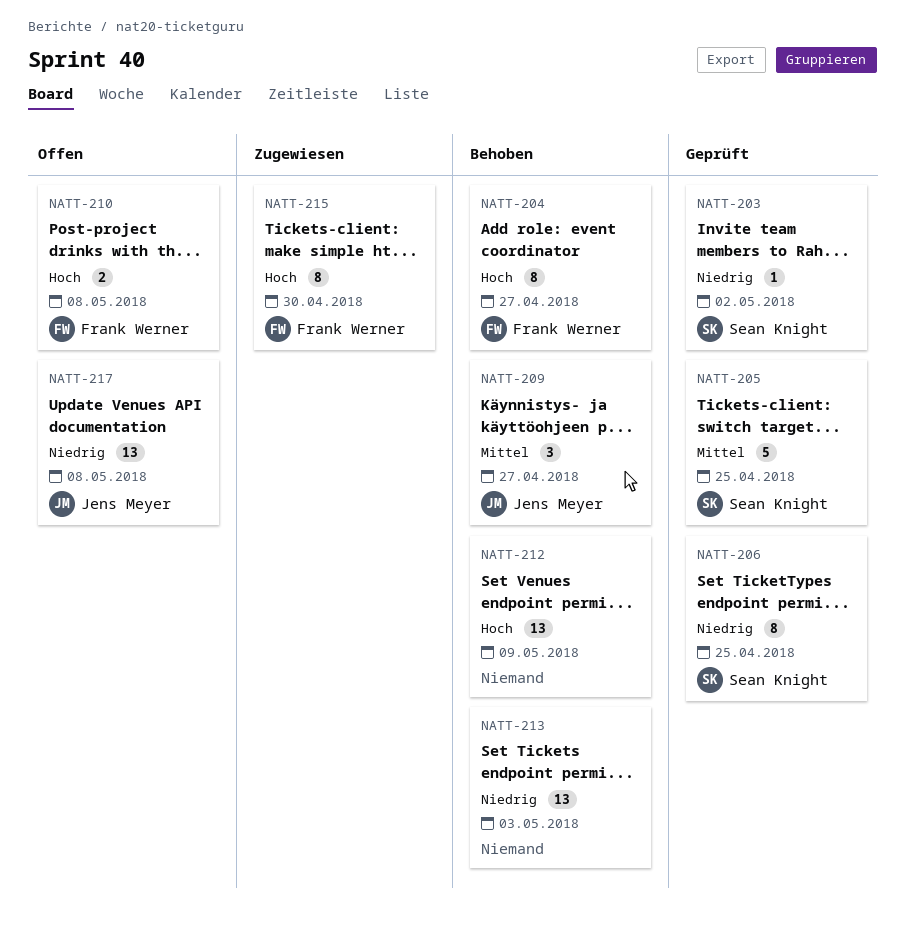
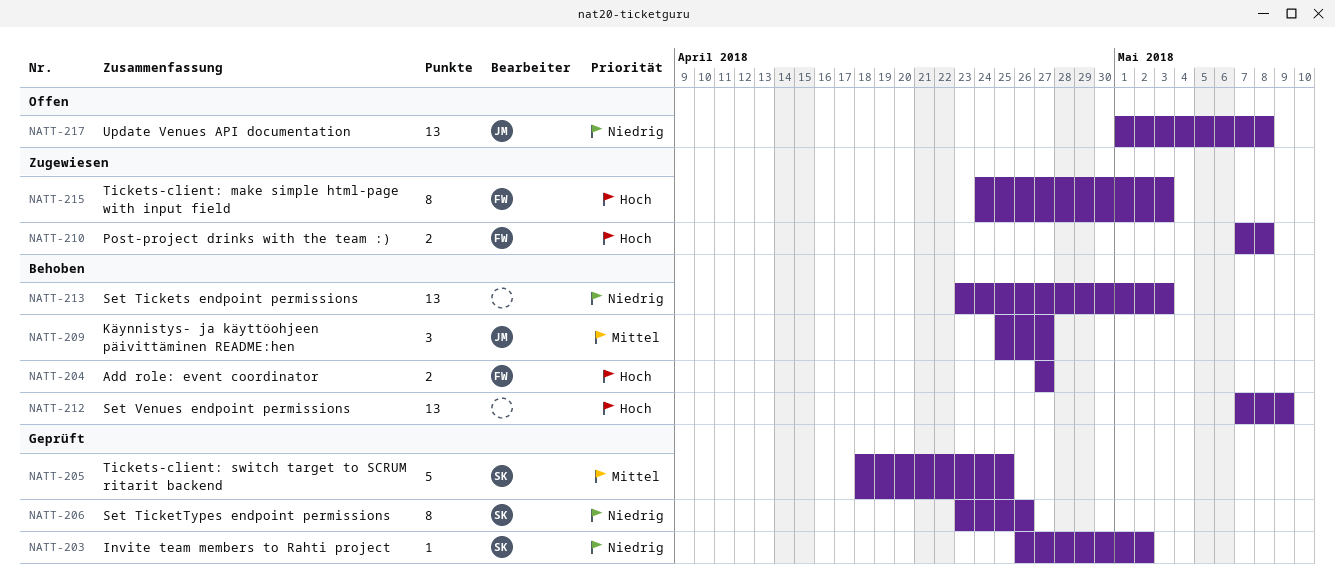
NATT-204, estimate: 8 -> 2
NATT-206, due: Apr 25 -> Apr 26
NATT-210, status: Offen -> Zugewiesen
NATT-215, due: Apr 30 -> May 3

